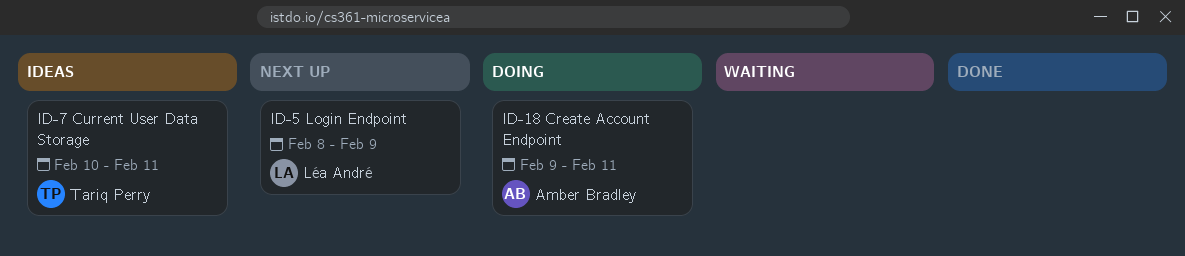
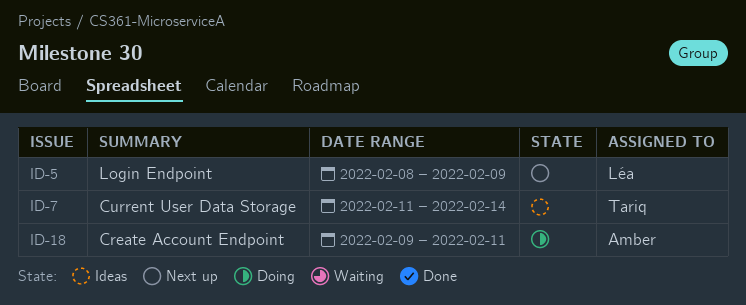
ID-7, start: Feb 10 -> Feb 11
ID-7, due: Feb 11 -> Feb 14

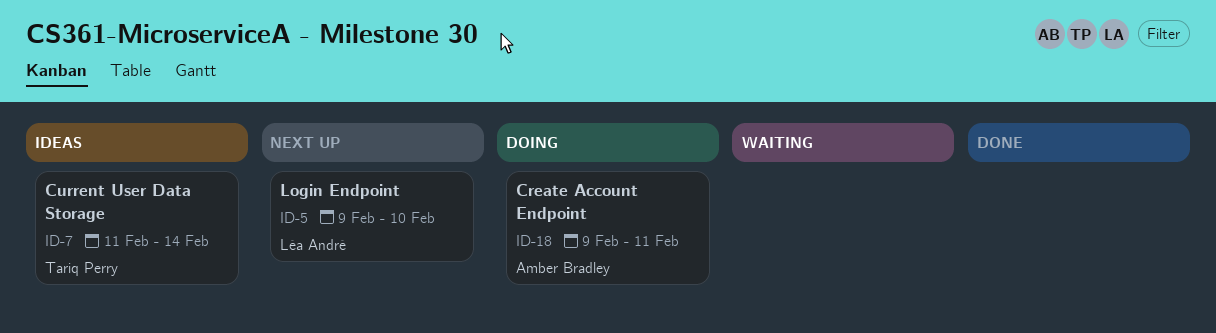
ID-5, start: Feb 8 -> Feb 9
ID-5, due: Feb 9 -> Feb 10

